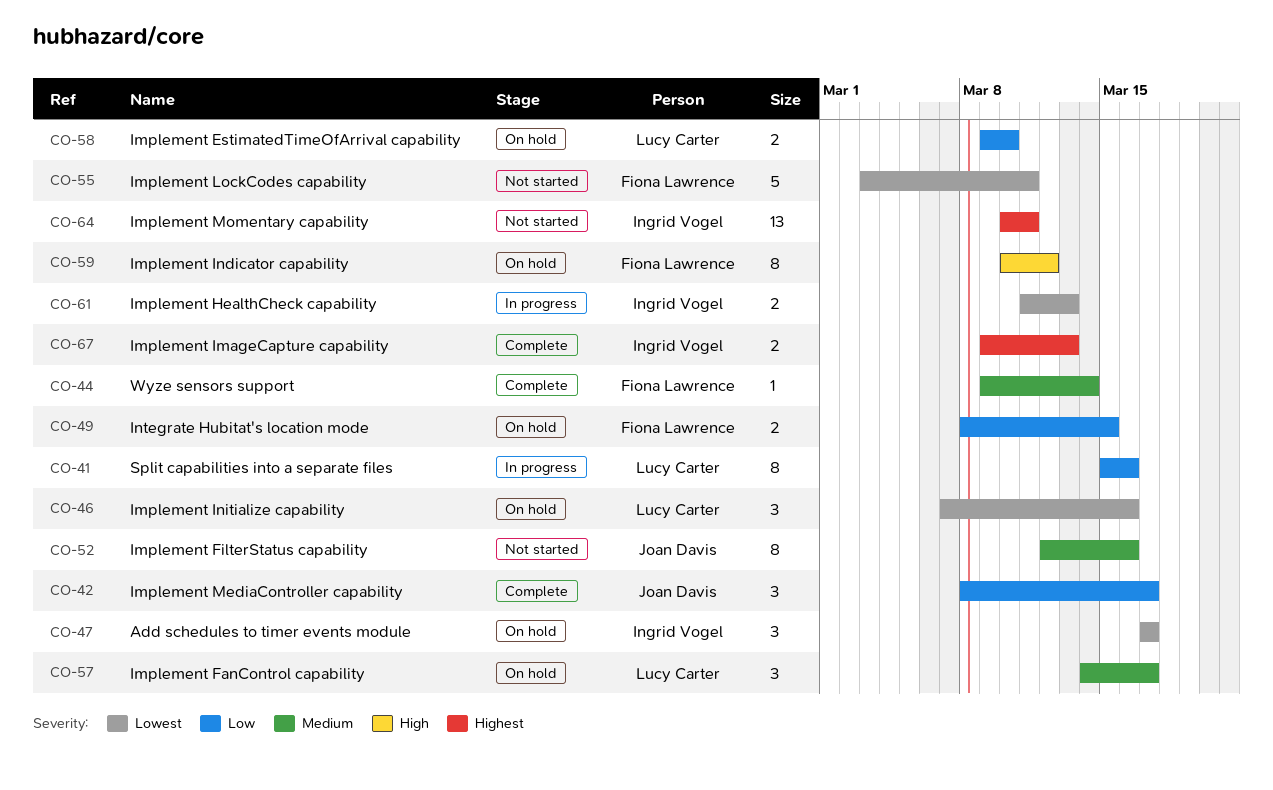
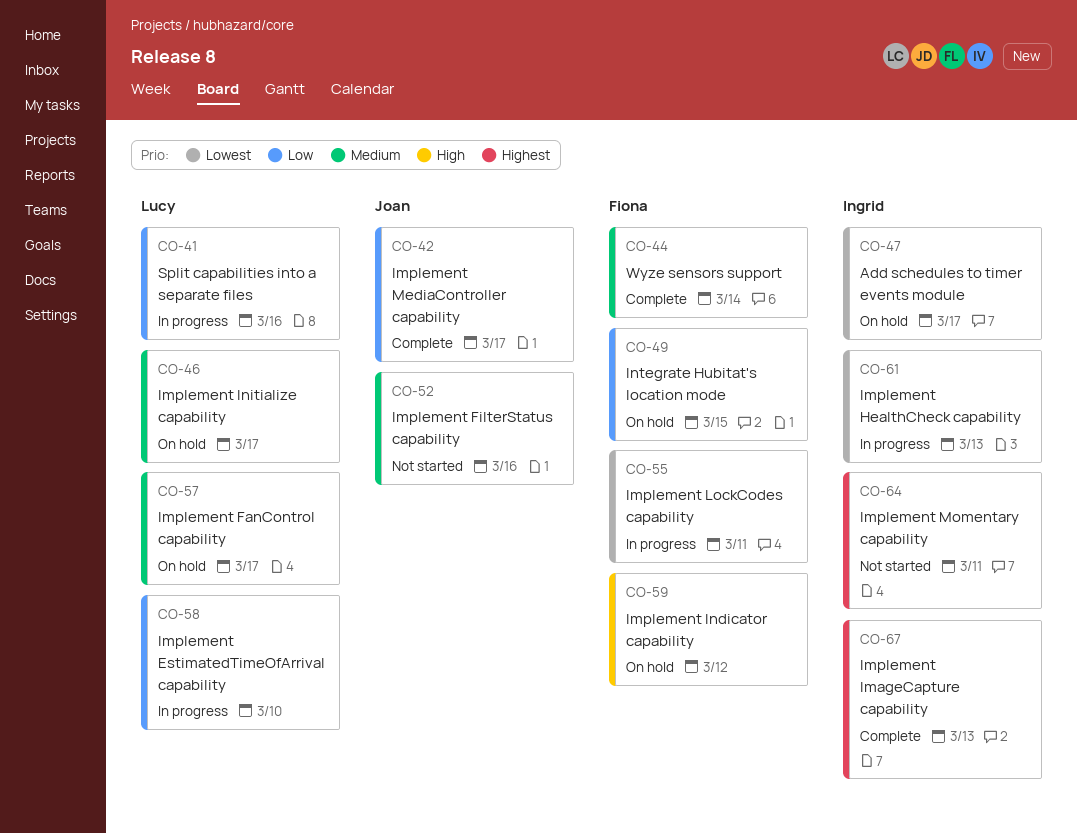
CO-46, priority: Lowest -> Medium
CO-46, due: Mar 16 -> Mar 17
CO-55, status: Not started -> In progress
CO-58, status: On hold -> In progress

